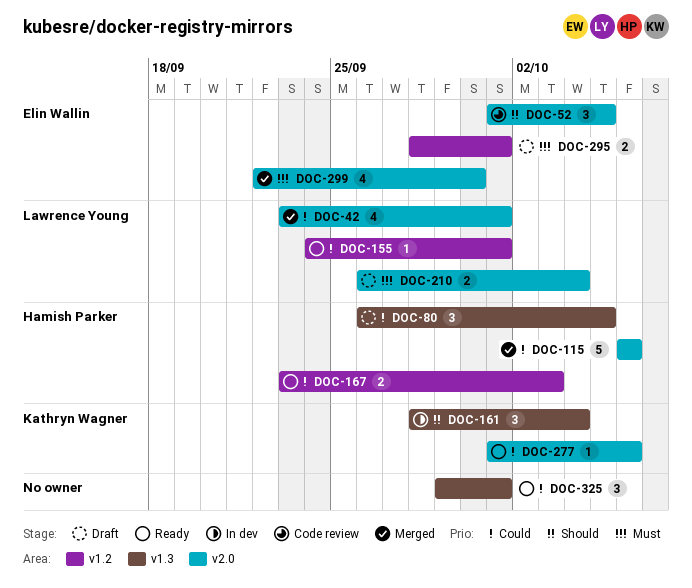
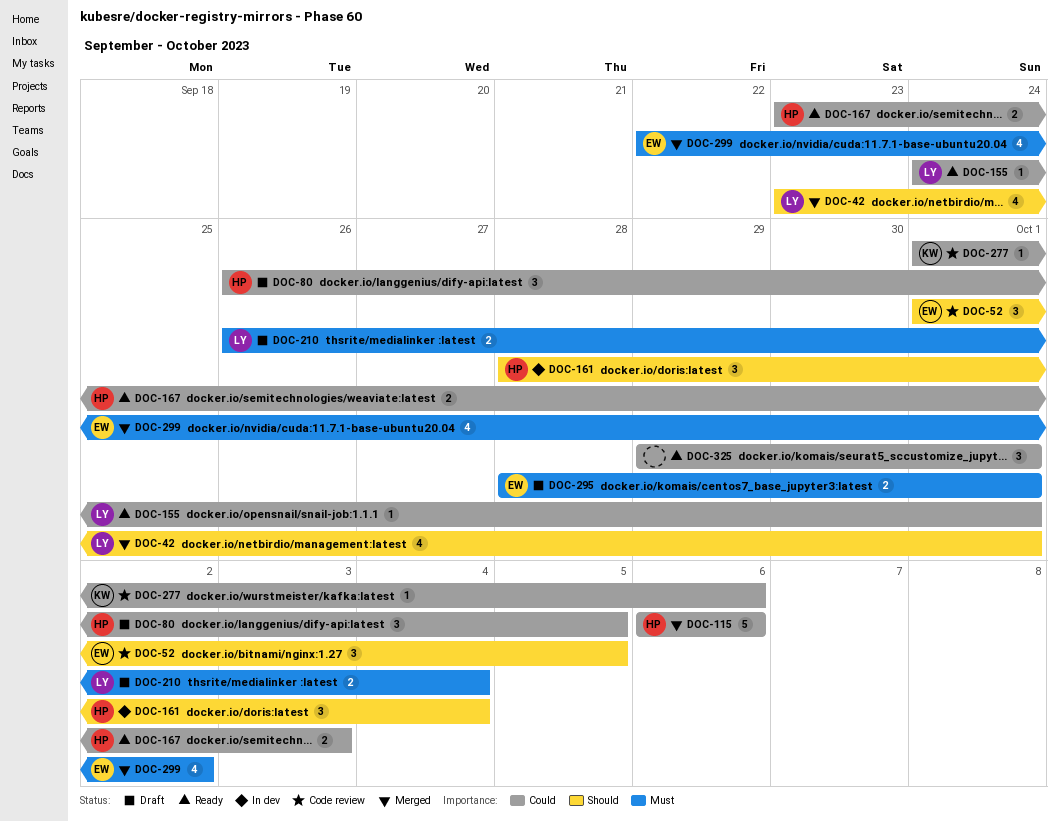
DOC-42, priority: Could -> Should
DOC-161, owner: Kathryn Wagner -> Hamish Parker
DOC-277, status: Ready -> Code review
DOC-299, due: Sep 30 -> Oct 2

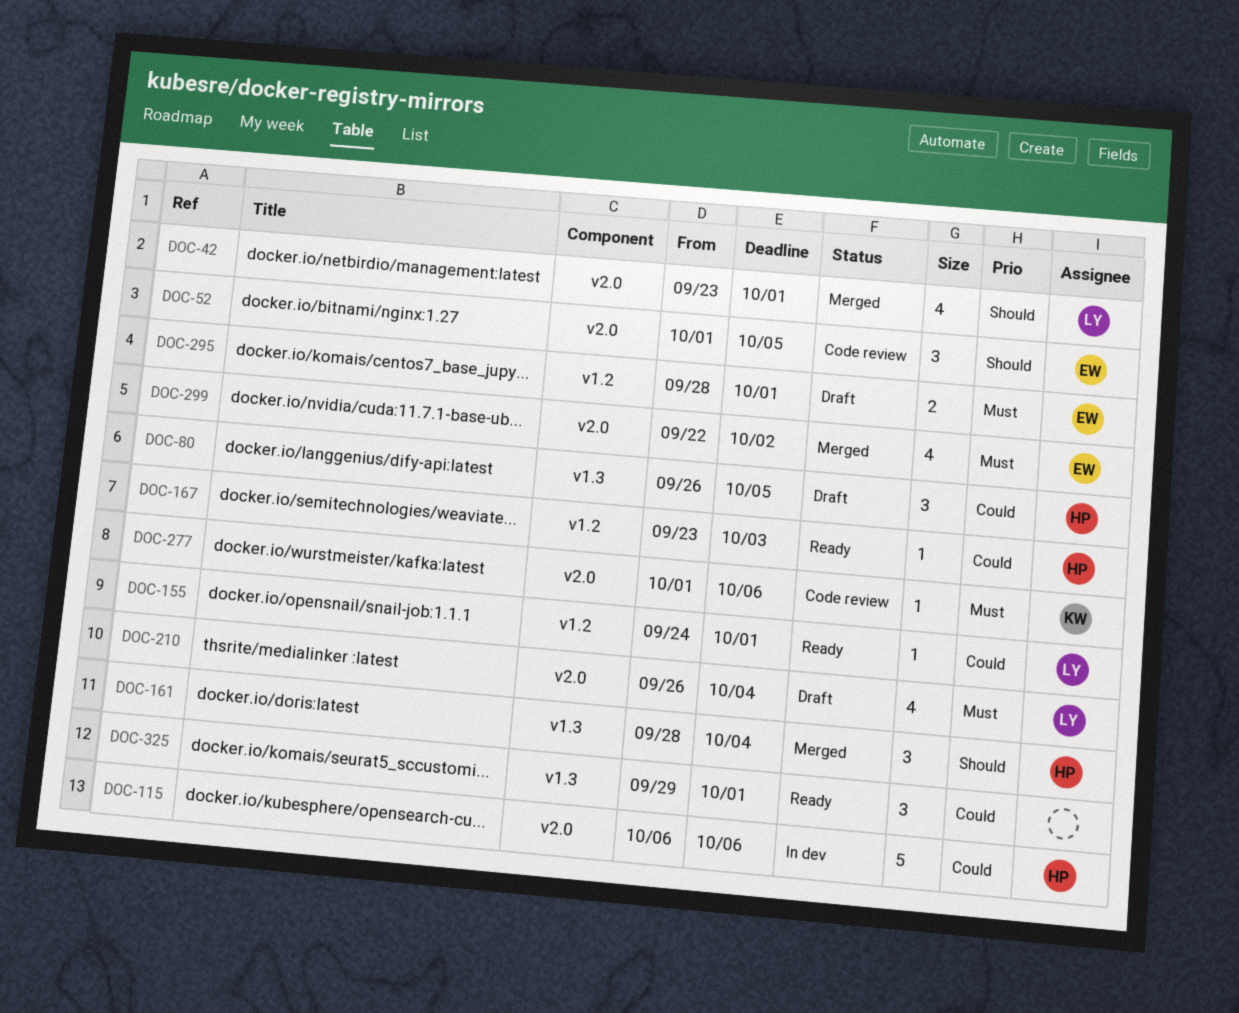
DOC-115, status: Merged -> In dev
DOC-161, status: In dev -> Merged
DOC-167, estimate: 2 -> 1
DOC-210, estimate: 2 -> 4
DOC-277, priority: Could -> Must

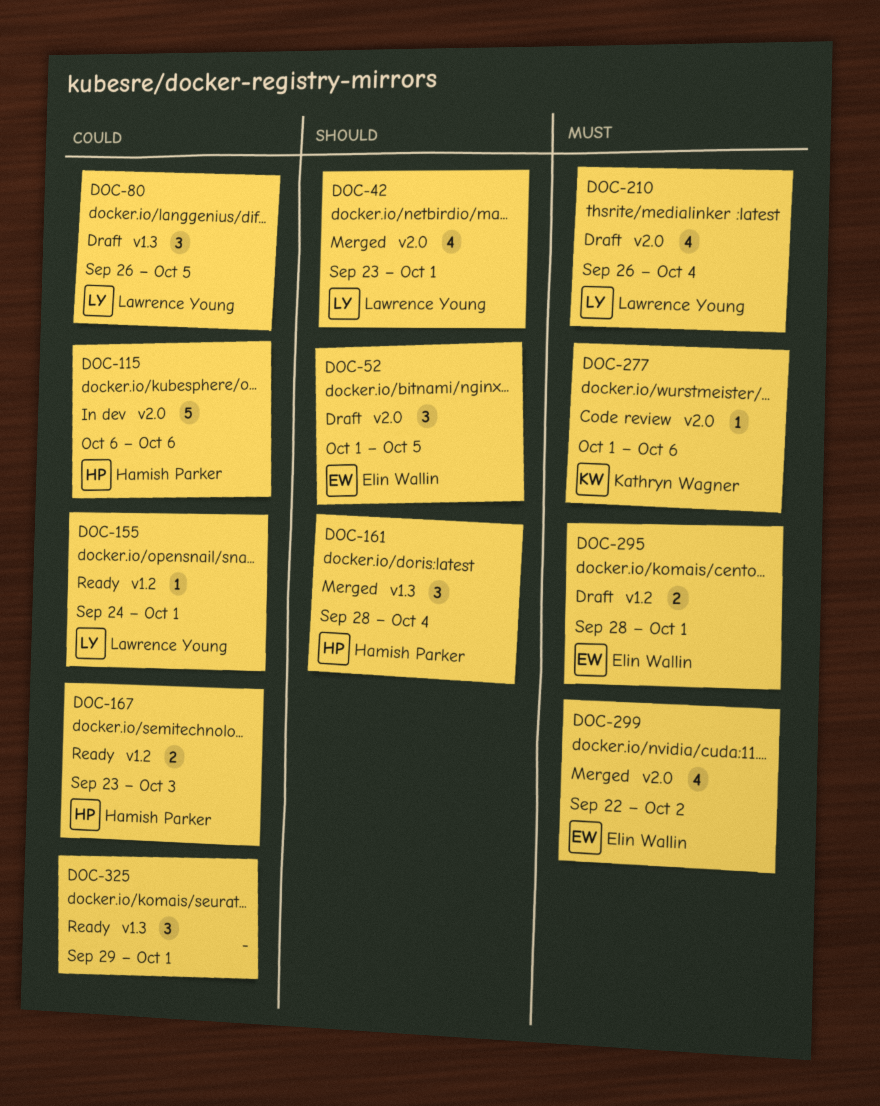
DOC-52, status: Code review -> Draft
DOC-80, owner: Hamish Parker -> Lawrence Young
DOC-167, estimate: 1 -> 2

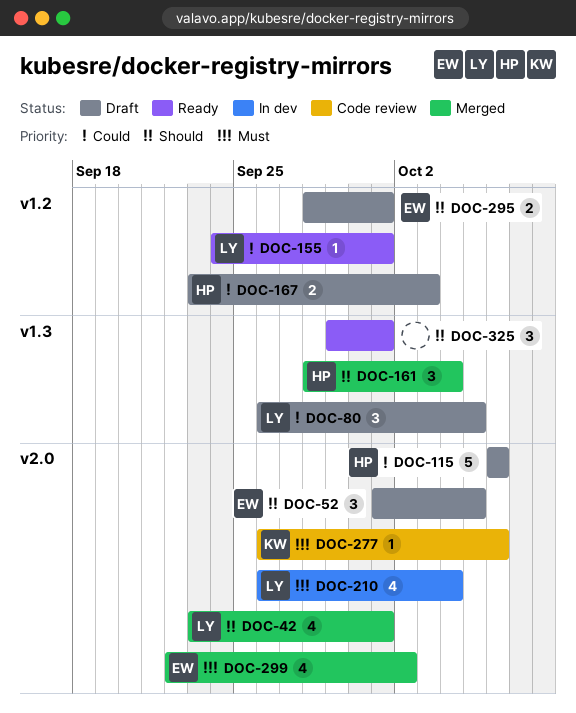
DOC-115, status: In dev -> Draft
DOC-167, status: Ready -> Draft
DOC-210, status: Draft -> In dev
DOC-277, start: Oct 1 -> Sep 26
DOC-295, priority: Must -> Should
DOC-325, priority: Could -> Should

